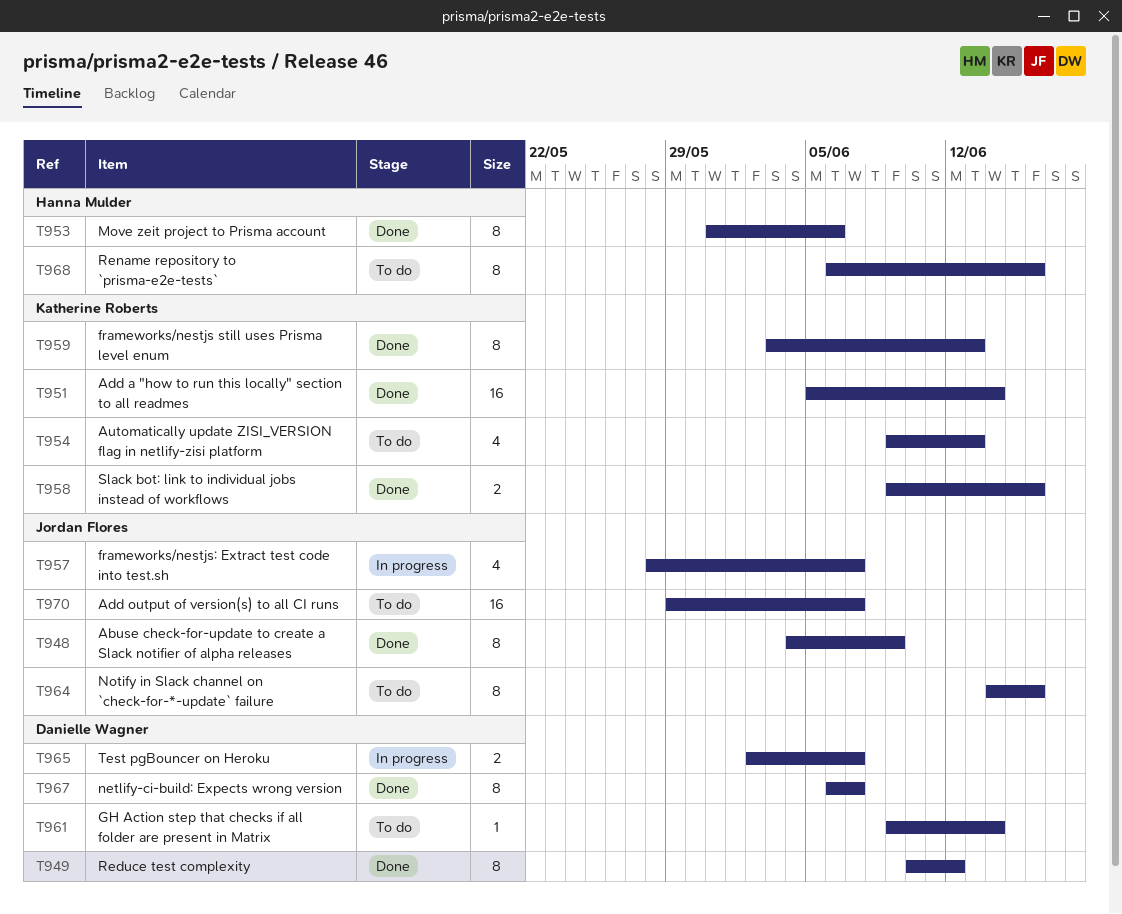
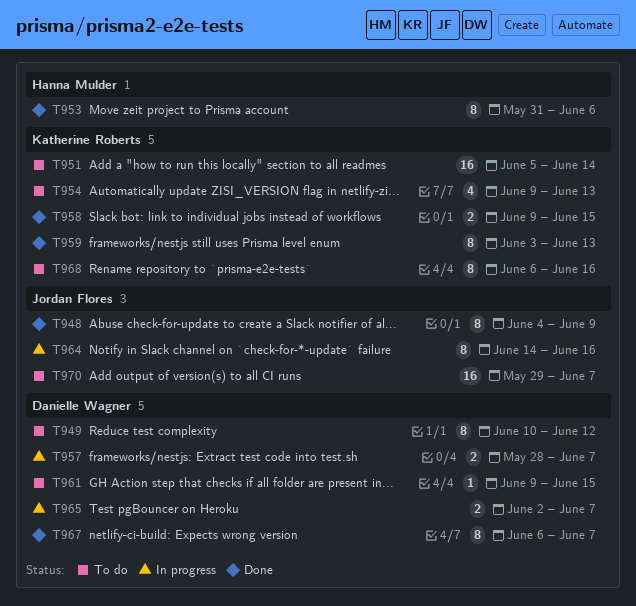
T949, status: Done -> To do
T951, status: Done -> To do
T957, owner: Jordan Flores -> Danielle Wagner
T957, estimate: 4 -> 2
T958, due: Jun 16 -> Jun 15
T961, due: Jun 14 -> Jun 15
T964, status: To do -> In progress
T968, owner: Hanna Mulder -> Katherine Roberts

